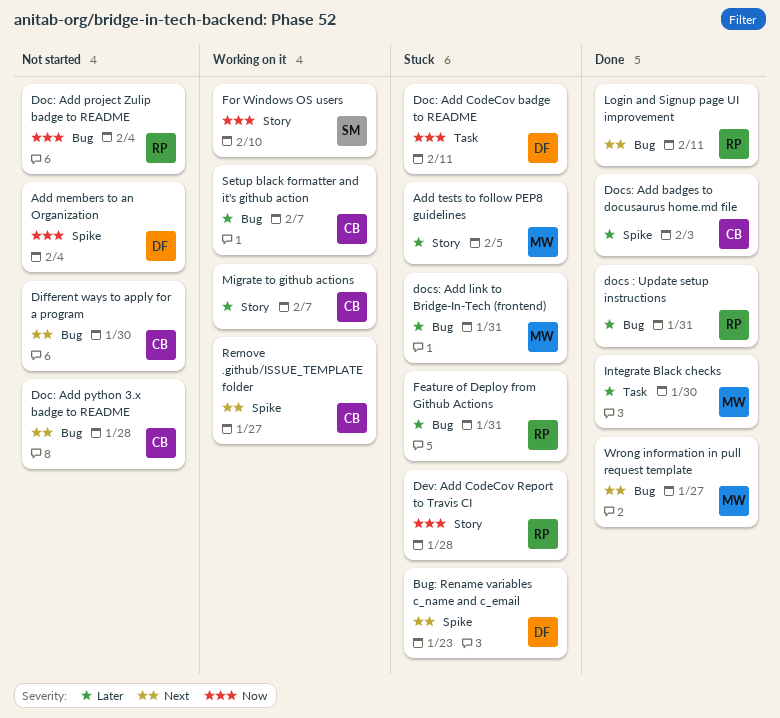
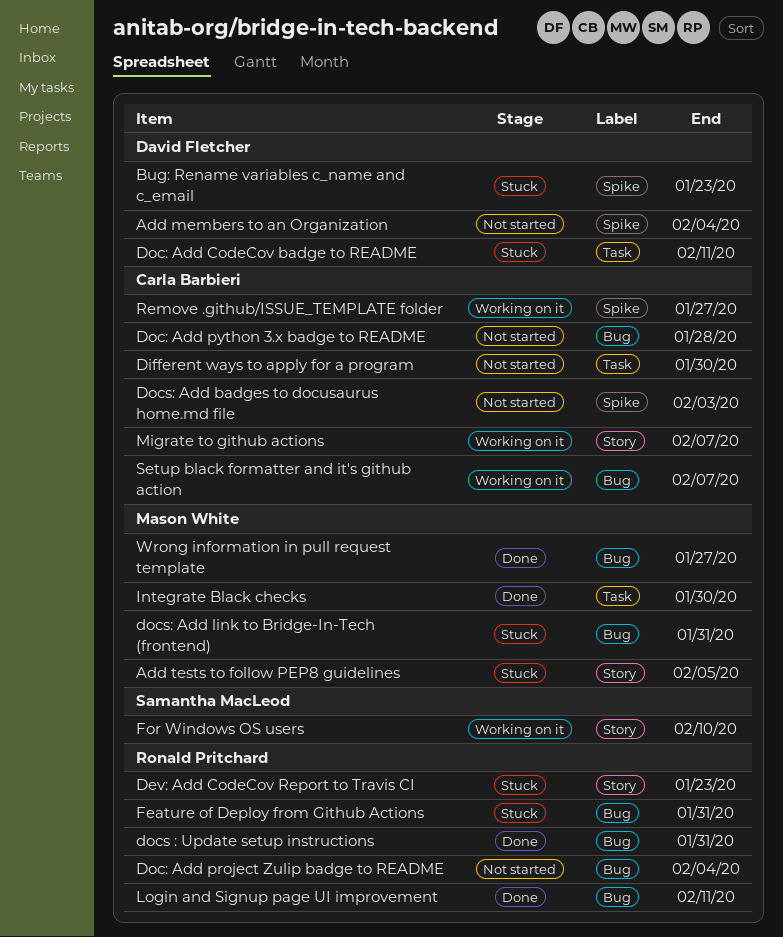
Dev: Add CodeCov Report to Travis CI, due: Jan 28 -> Jan 23
Different ways to apply for a program, label: Bug -> Task
Docs: Add badges to docusaurus home.md file, status: Done -> Not started

